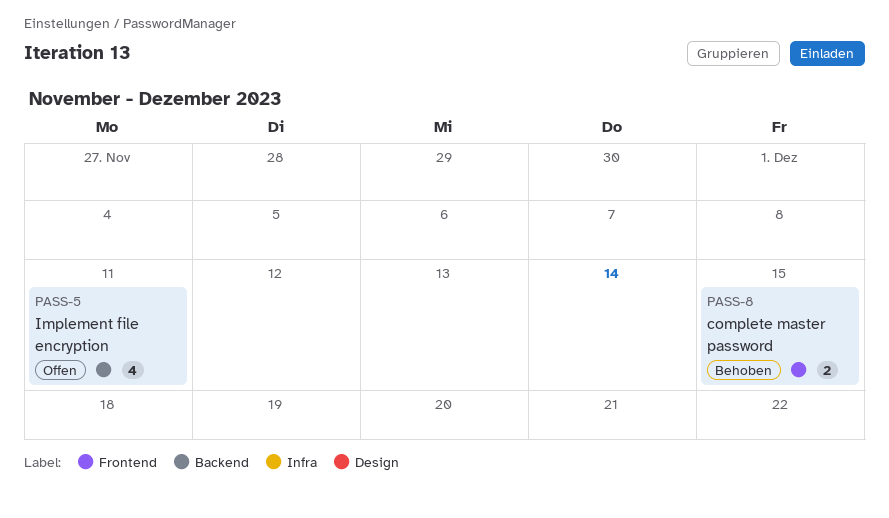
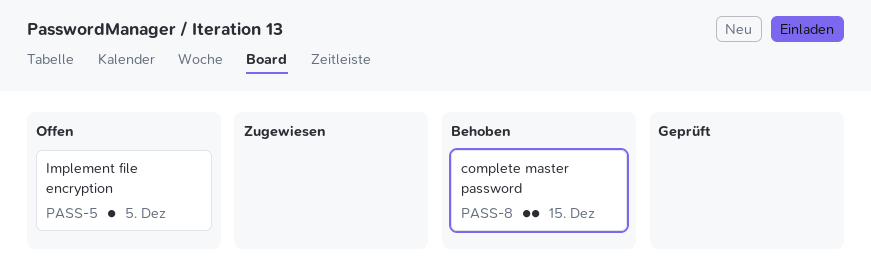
PASS-5, estimate: 4 -> 1
PASS-5, due: Dec 11 -> Dec 5

